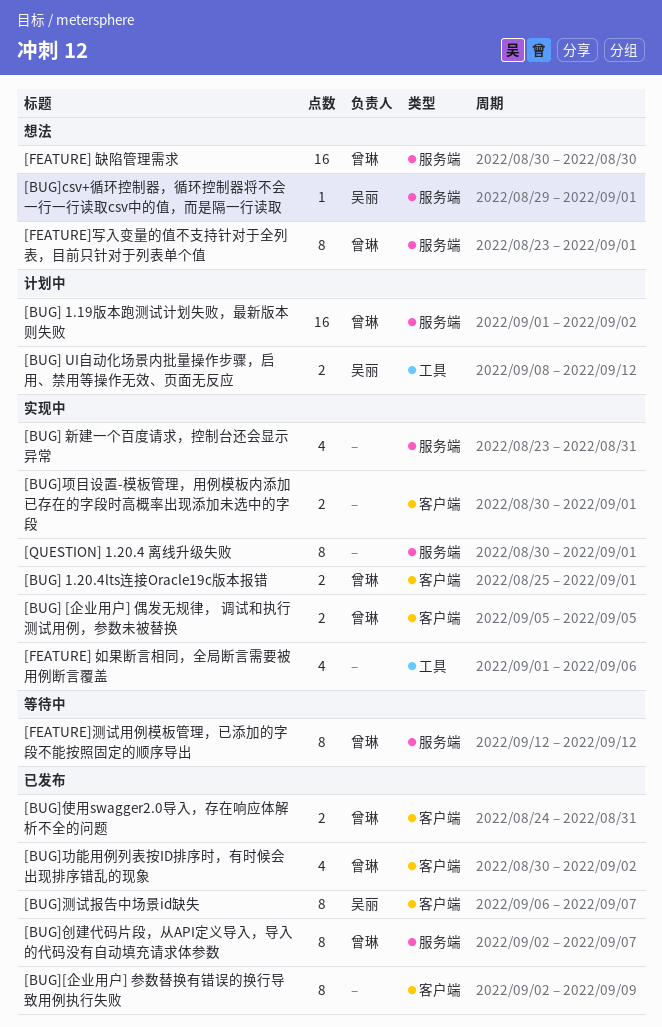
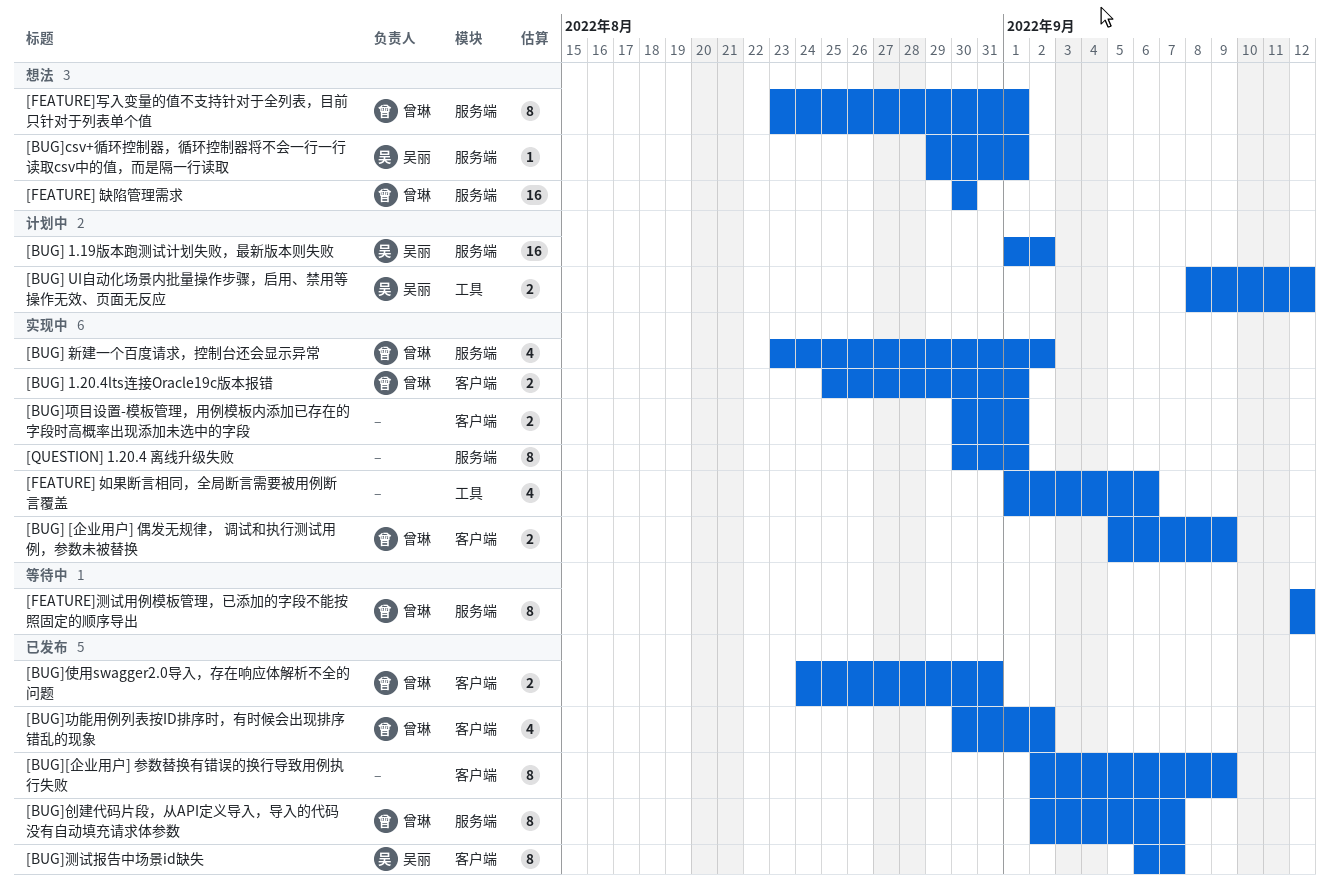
[BUG] 1.19版本跑测试计划失败，最新版本则失败, owner: 曾琳 -> 吴丽
[BUG] [企业用户] 偶发无规律， 调试和执行测试用例，参数未被替换, due: Sep 5 -> Sep 9
[BUG] 新建一个百度请求，控制台还会显示异常, owner: none -> 曾琳
[BUG] 新建一个百度请求，控制台还会显示异常, due: Aug 31 -> Sep 2

